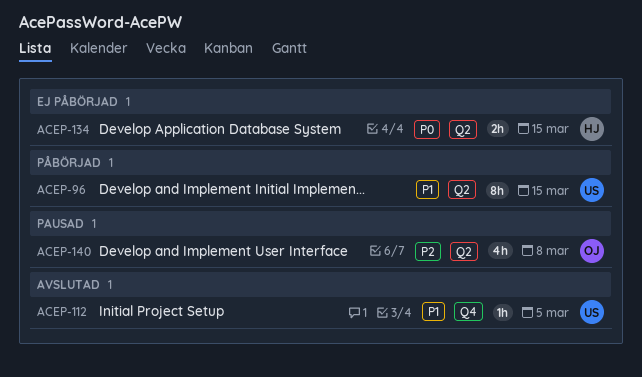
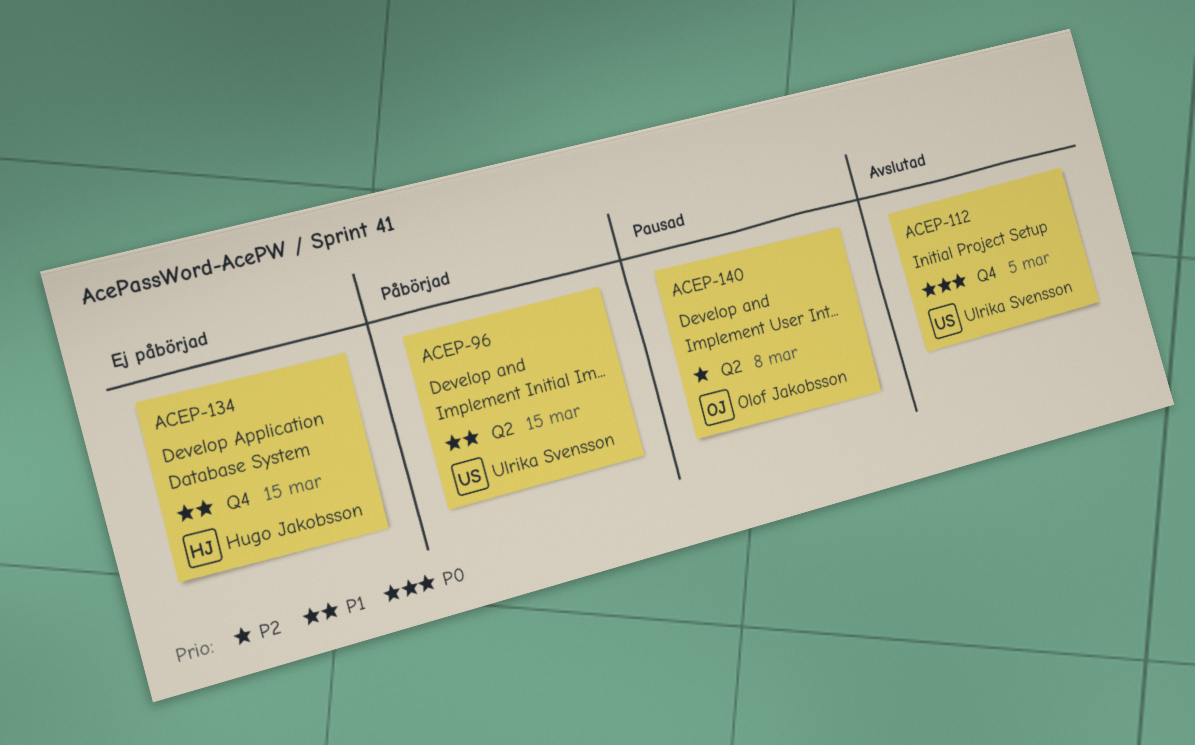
ACEP-112, priority: P1 -> P0
ACEP-134, priority: P0 -> P1
ACEP-134, label: Q2 -> Q4

